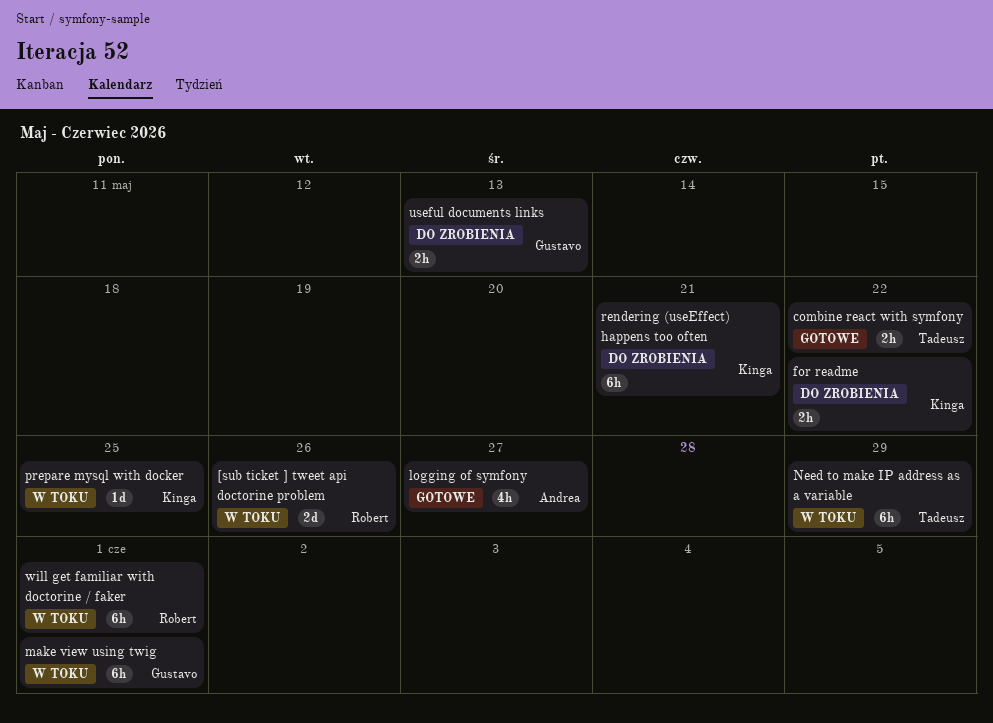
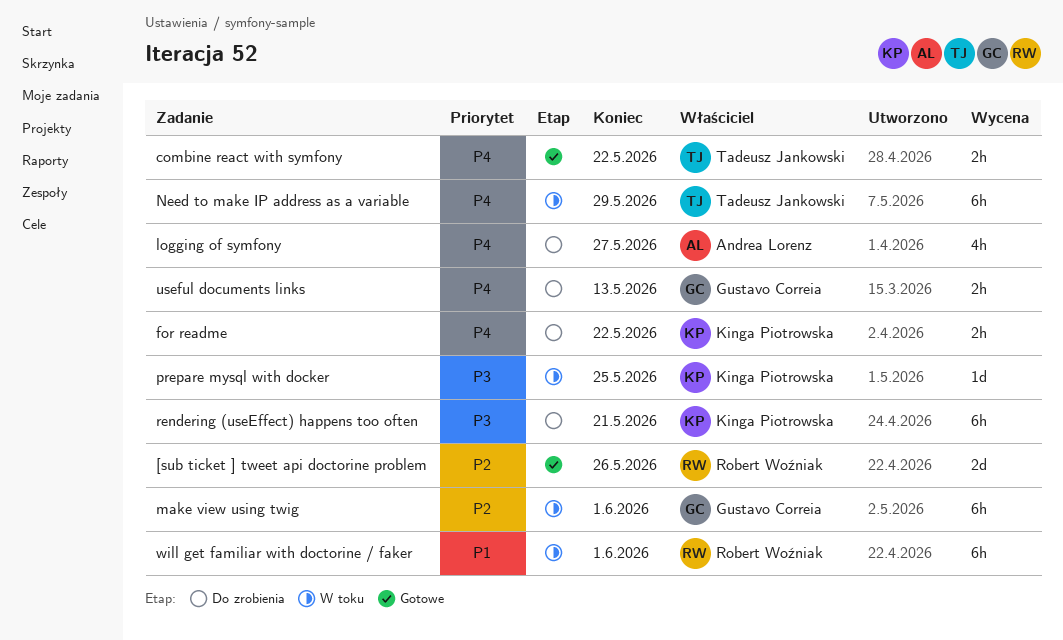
[sub ticket ] tweet api doctorine problem, status: W toku -> Gotowe
logging of symfony, status: Gotowe -> Do zrobienia

